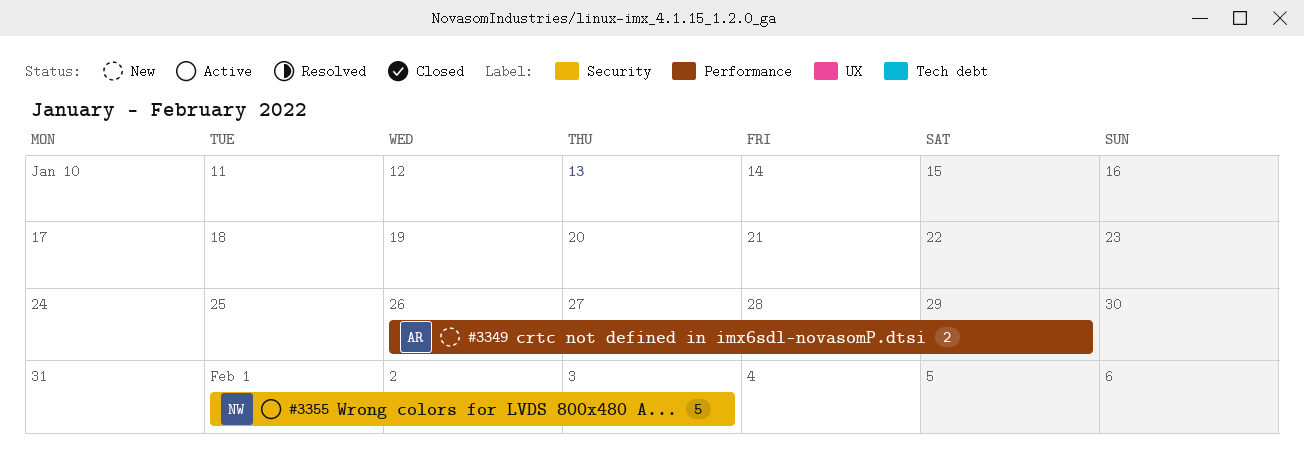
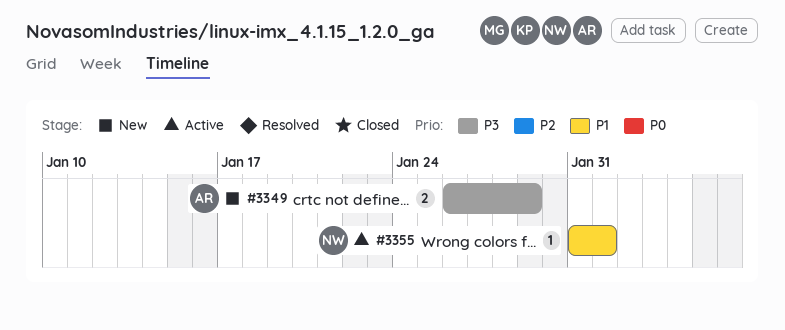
#3355, estimate: 5 -> 1
#3355, start: Feb 1 -> Jan 31
#3355, due: Feb 3 -> Feb 1

